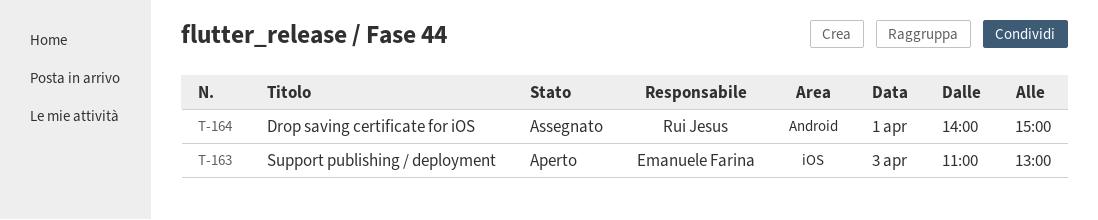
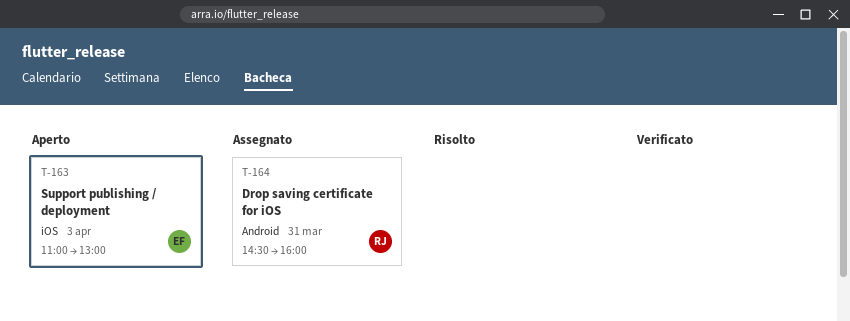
T-164, day: Apr 1 -> Mar 31
T-164, begins: 14:00 -> 14:30
T-164, ends: 15:00 -> 16:00

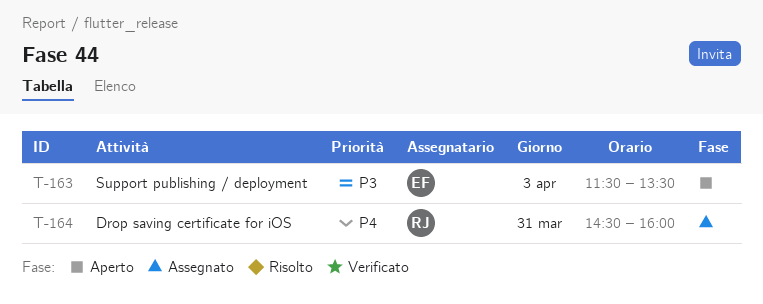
T-163, begins: 11:00 -> 11:30
T-163, ends: 13:00 -> 13:30

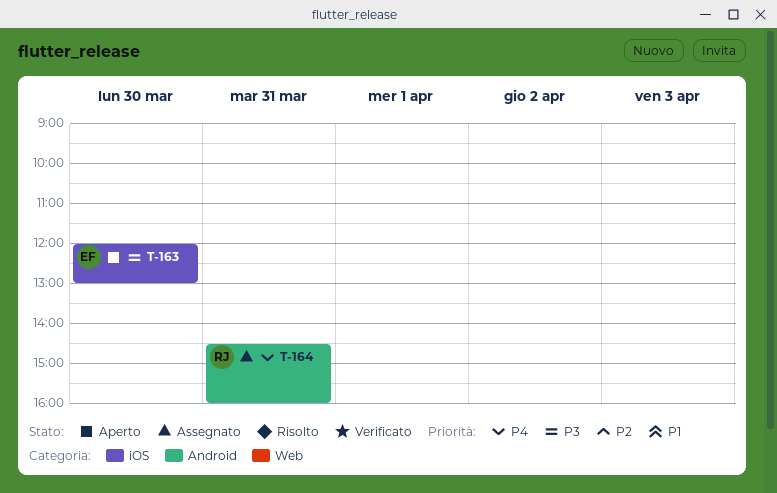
T-163, day: Apr 3 -> Mar 30
T-163, begins: 11:30 -> 12:00
T-163, ends: 13:30 -> 13:00

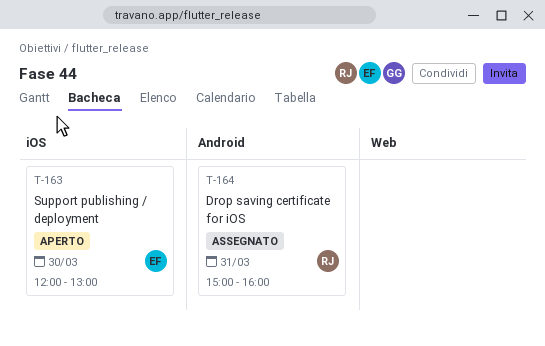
T-164, begins: 14:30 -> 15:00

